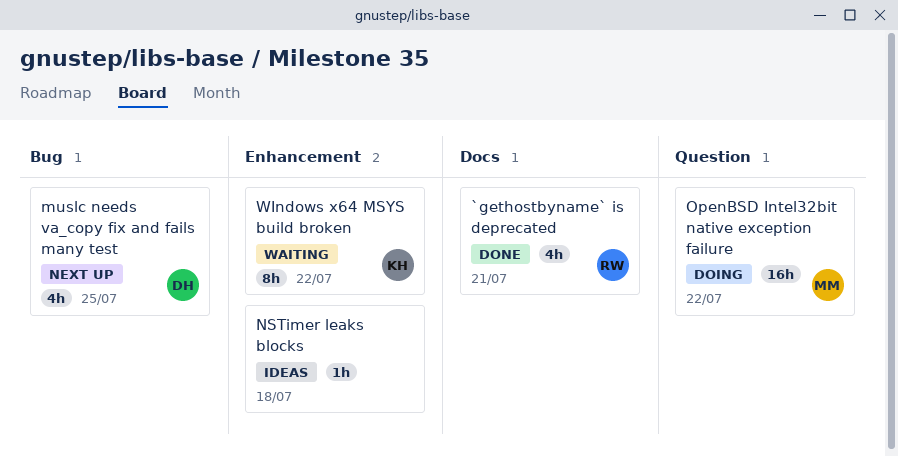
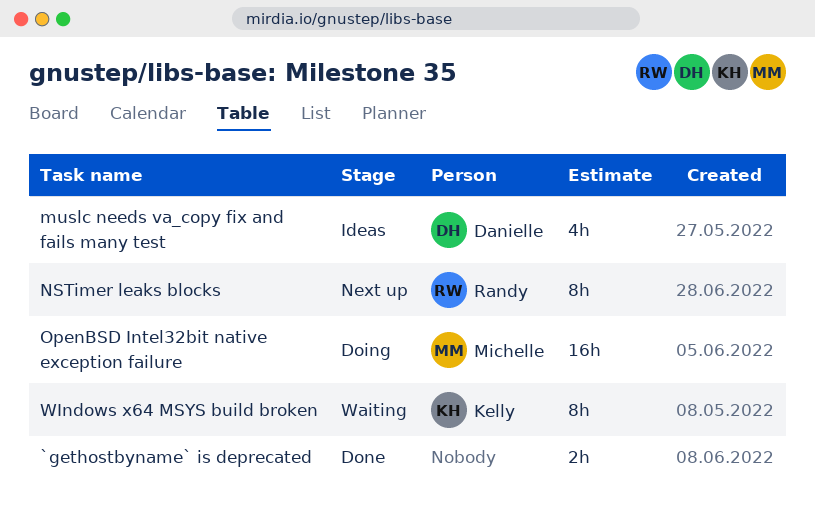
`gethostbyname` is deprecated, owner: Randy -> none
`gethostbyname` is deprecated, estimate: 4h -> 2h
muslc needs va_copy fix and fails many test, status: Next up -> Ideas
NSTimer leaks blocks, status: Ideas -> Next up
NSTimer leaks blocks, owner: none -> Randy
NSTimer leaks blocks, estimate: 1h -> 8h

